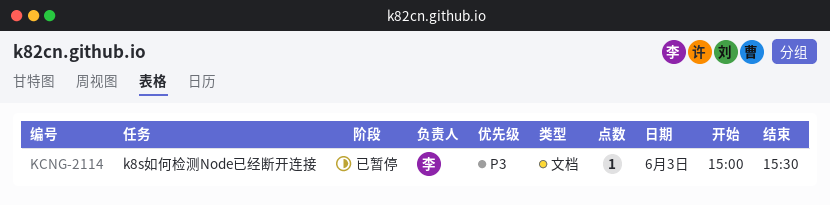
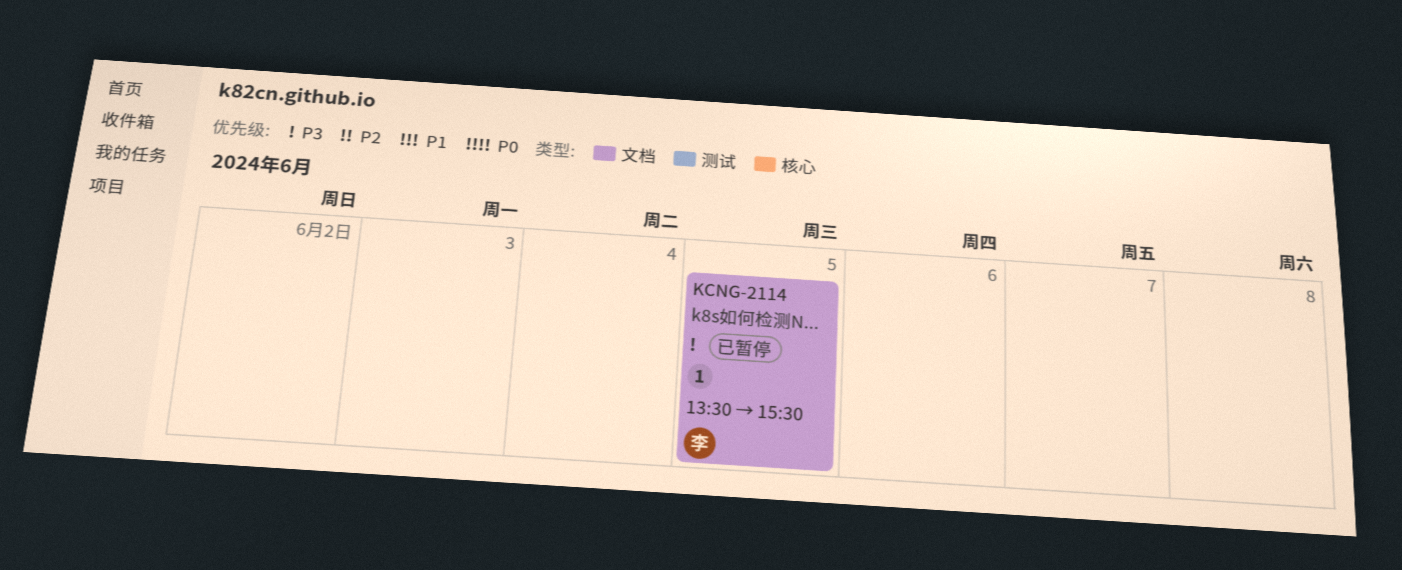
KCNG-2114, day: Jun 3 -> Jun 5
KCNG-2114, begins: 15:00 -> 13:30

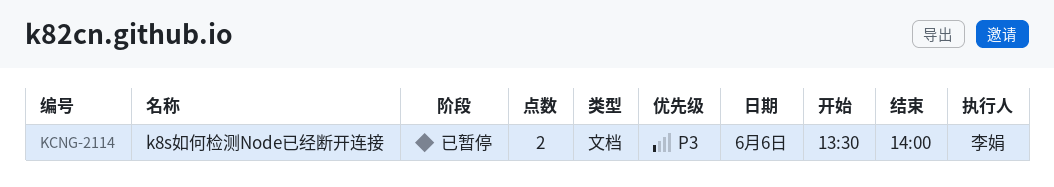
KCNG-2114, estimate: 1 -> 2
KCNG-2114, day: Jun 5 -> Jun 6
KCNG-2114, ends: 15:30 -> 14:00

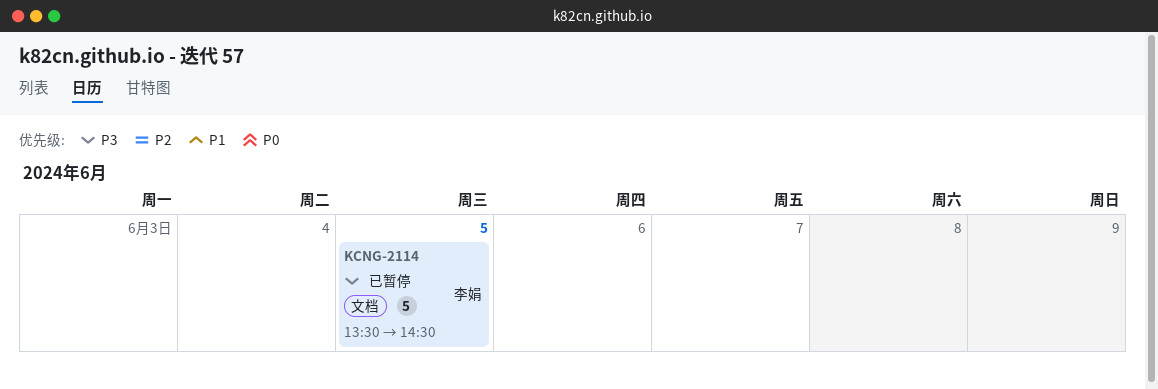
KCNG-2114, estimate: 2 -> 5
KCNG-2114, day: Jun 6 -> Jun 5
KCNG-2114, ends: 14:00 -> 14:30

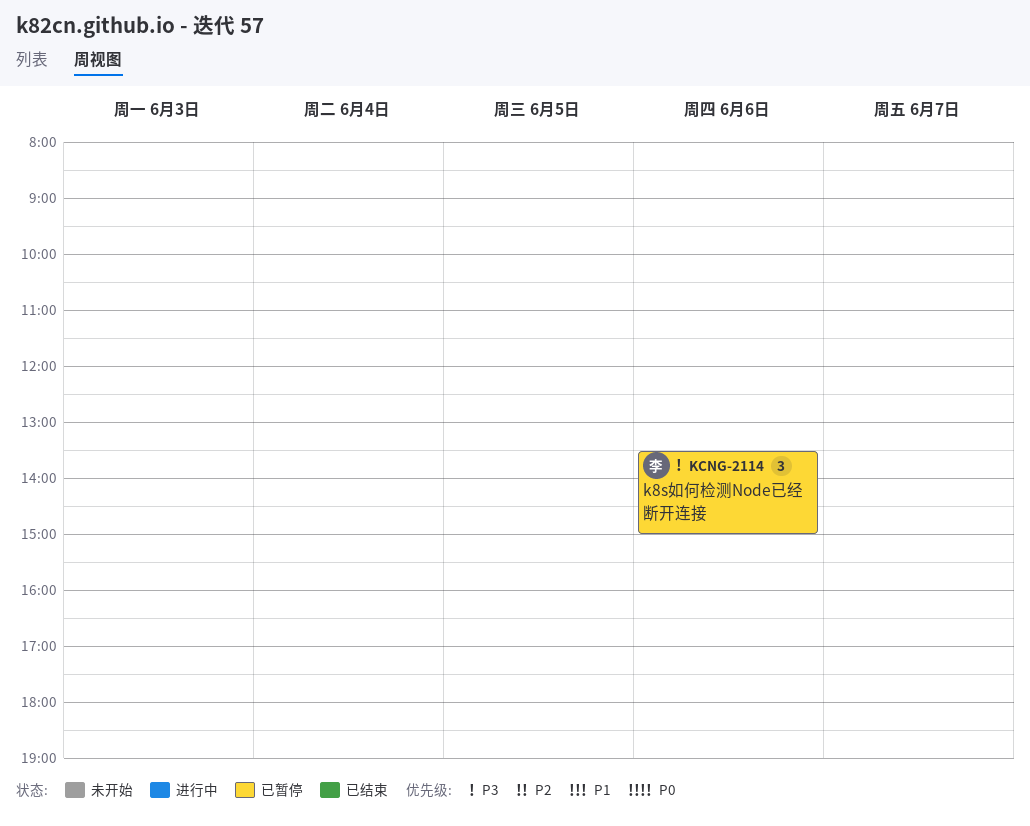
KCNG-2114, estimate: 5 -> 3
KCNG-2114, day: Jun 5 -> Jun 6
KCNG-2114, ends: 14:30 -> 15:00

